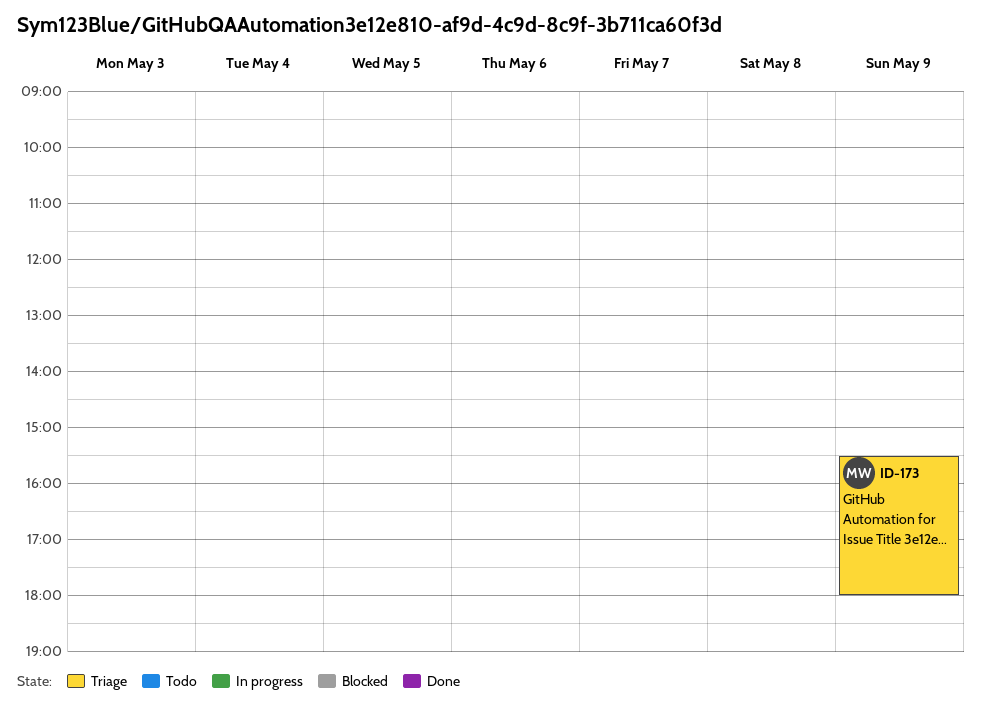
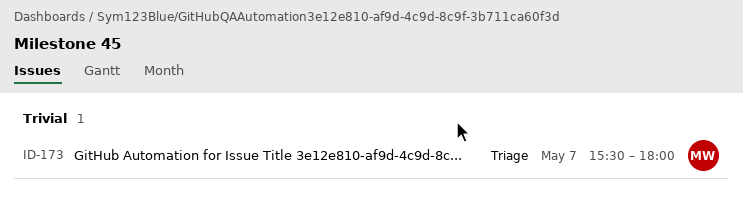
ID-173, day: May 9 -> May 7

